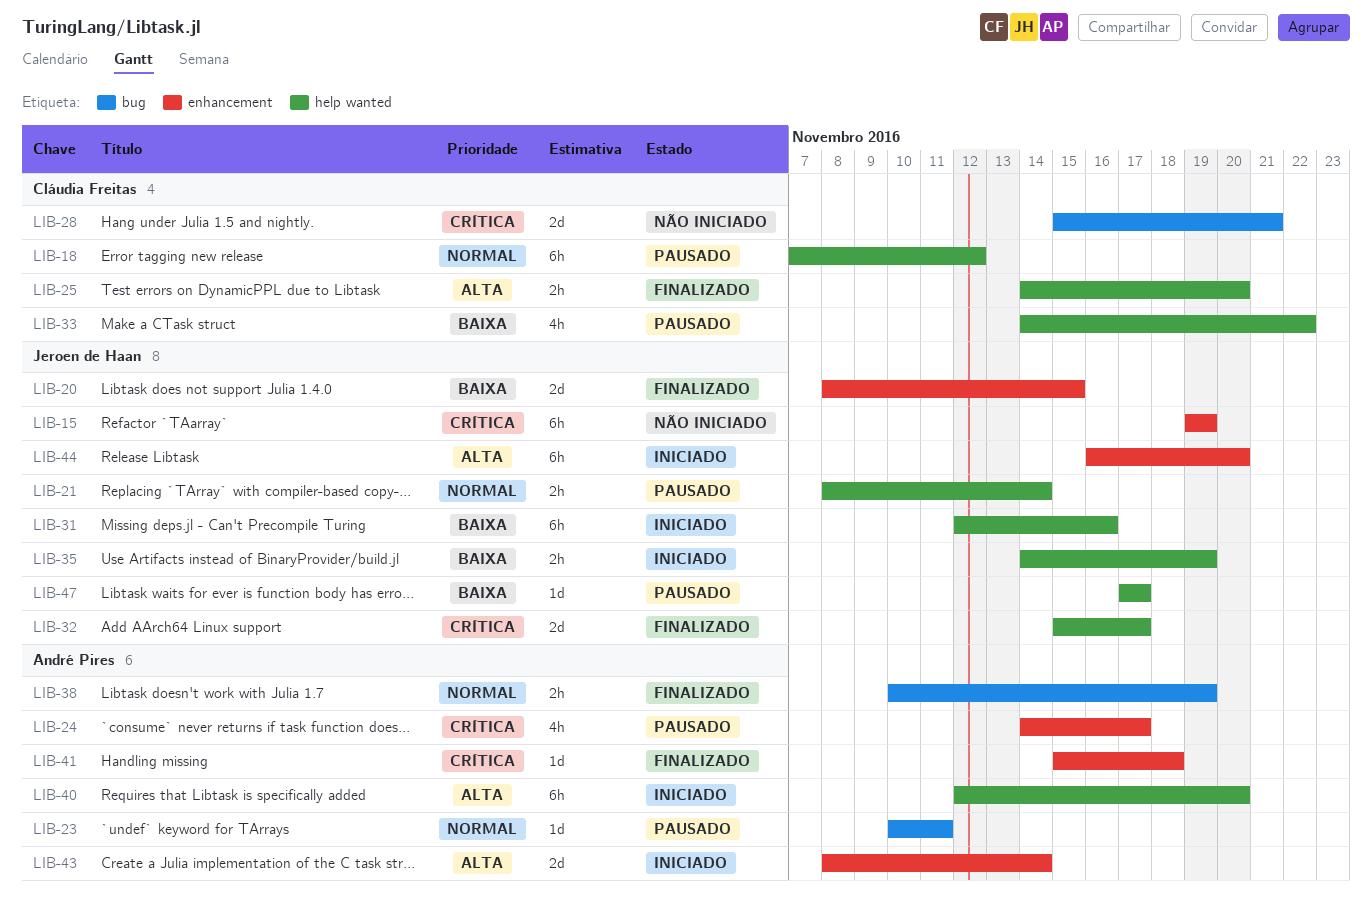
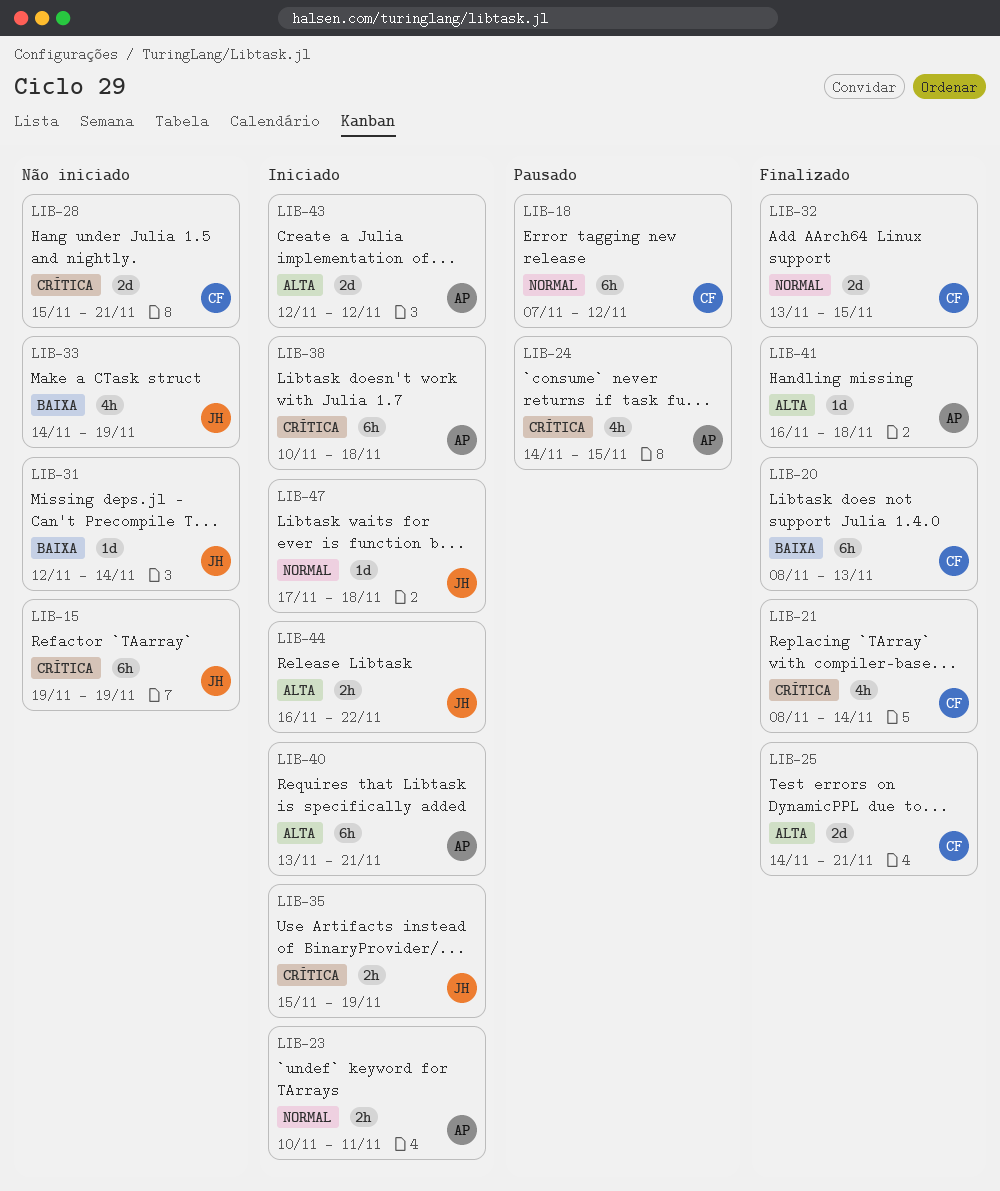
LIB-20, owner: Jeroen de Haan -> Cláudia Freitas
LIB-20, estimate: 2d -> 6h
LIB-20, due: Nov 15 -> Nov 13
LIB-21, status: Pausado -> Finalizado
LIB-21, owner: Jeroen de Haan -> Cláudia Freitas
LIB-21, priority: Normal -> Crítica
LIB-21, estimate: 2h -> 4h
LIB-23, status: Pausado -> Iniciado
LIB-23, estimate: 1d -> 2h
LIB-24, due: Nov 17 -> Nov 15
LIB-25, estimate: 2h -> 2d
LIB-25, due: Nov 20 -> Nov 21
LIB-31, status: Iniciado -> Não iniciado
LIB-31, estimate: 6h -> 1d
LIB-31, due: Nov 16 -> Nov 14
LIB-32, owner: Jeroen de Haan -> Cláudia Freitas
LIB-32, priority: Crítica -> Normal
LIB-32, start: Nov 15 -> Nov 13
LIB-32, due: Nov 17 -> Nov 15
LIB-33, status: Pausado -> Não iniciado
LIB-33, owner: Cláudia Freitas -> Jeroen de Haan
LIB-33, due: Nov 22 -> Nov 19
LIB-35, priority: Baixa -> Crítica
LIB-35, start: Nov 14 -> Nov 15
LIB-38, status: Finalizado -> Iniciado
LIB-38, priority: Normal -> Crítica
LIB-38, estimate: 2h -> 6h
LIB-38, due: Nov 19 -> Nov 18
LIB-40, start: Nov 12 -> Nov 13
LIB-40, due: Nov 20 -> Nov 21
LIB-41, priority: Crítica -> Alta
LIB-41, start: Nov 15 -> Nov 16
LIB-43, start: Nov 8 -> Nov 12
LIB-43, due: Nov 14 -> Nov 12
LIB-44, estimate: 6h -> 2h
LIB-44, due: Nov 20 -> Nov 22
LIB-47, status: Pausado -> Iniciado
LIB-47, priority: Baixa -> Normal
LIB-47, due: Nov 17 -> Nov 18

